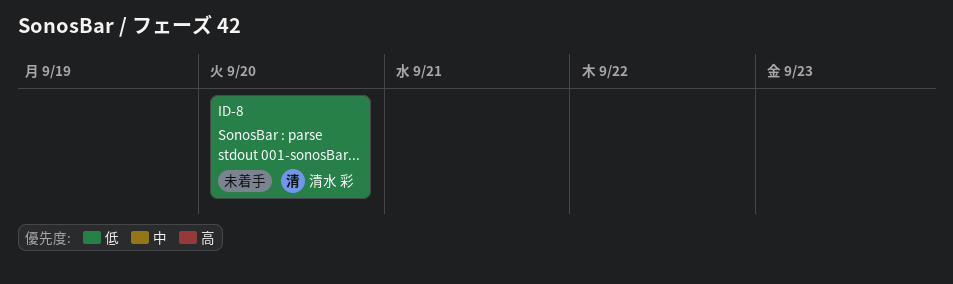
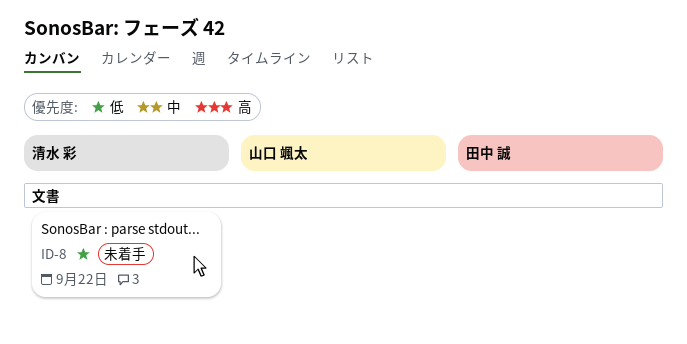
ID-8, due: Sep 20 -> Sep 22

